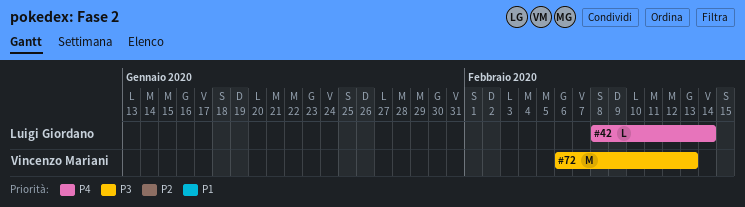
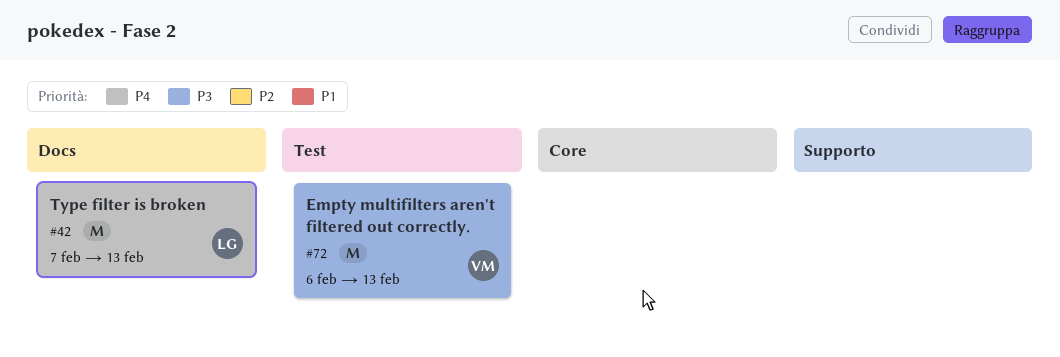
#42, estimate: L -> M
#42, start: Feb 8 -> Feb 7
#42, due: Feb 14 -> Feb 13

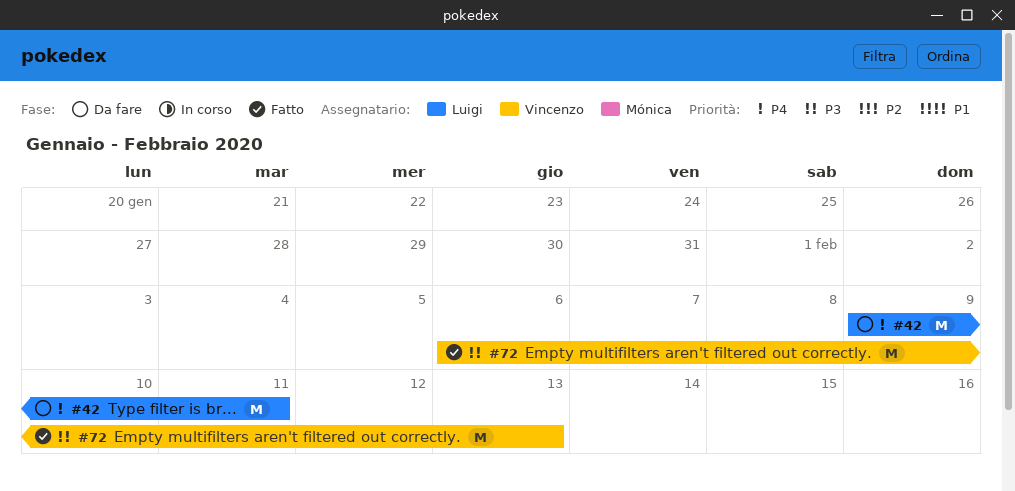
#42, start: Feb 7 -> Feb 9
#42, due: Feb 13 -> Feb 11

